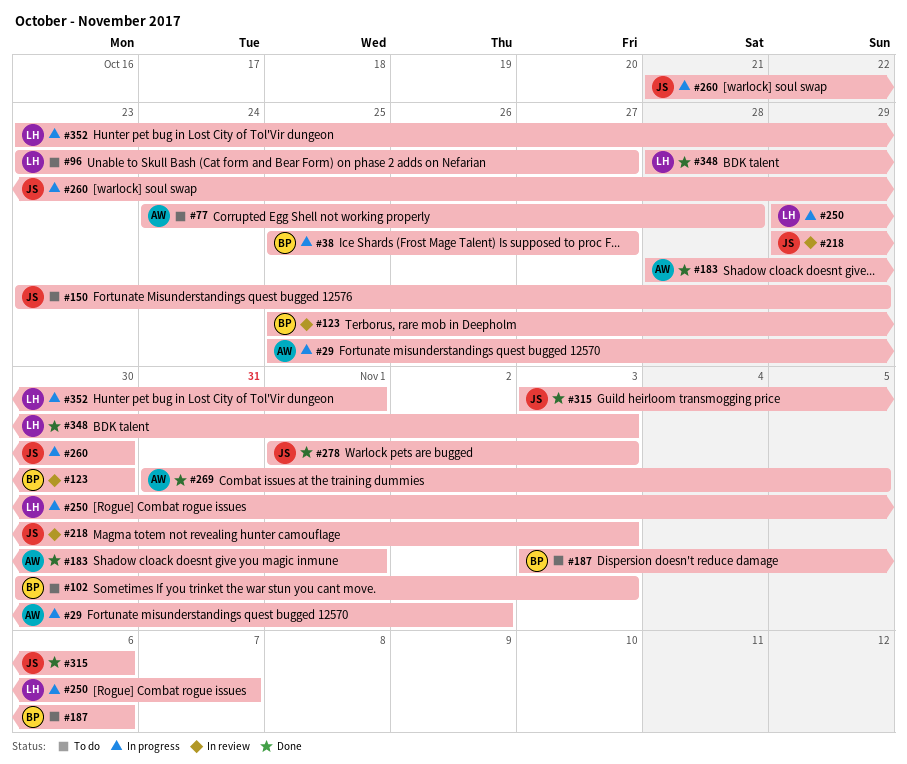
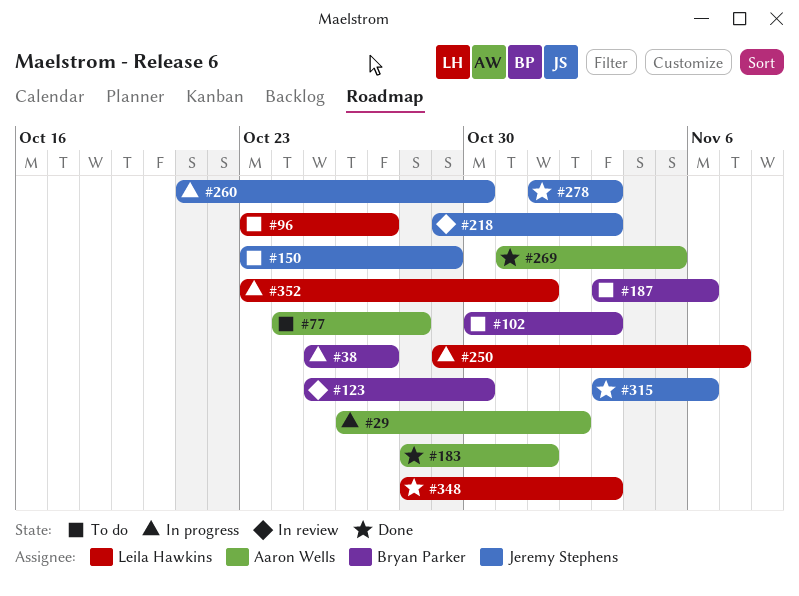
#29, start: Oct 25 -> Oct 26

